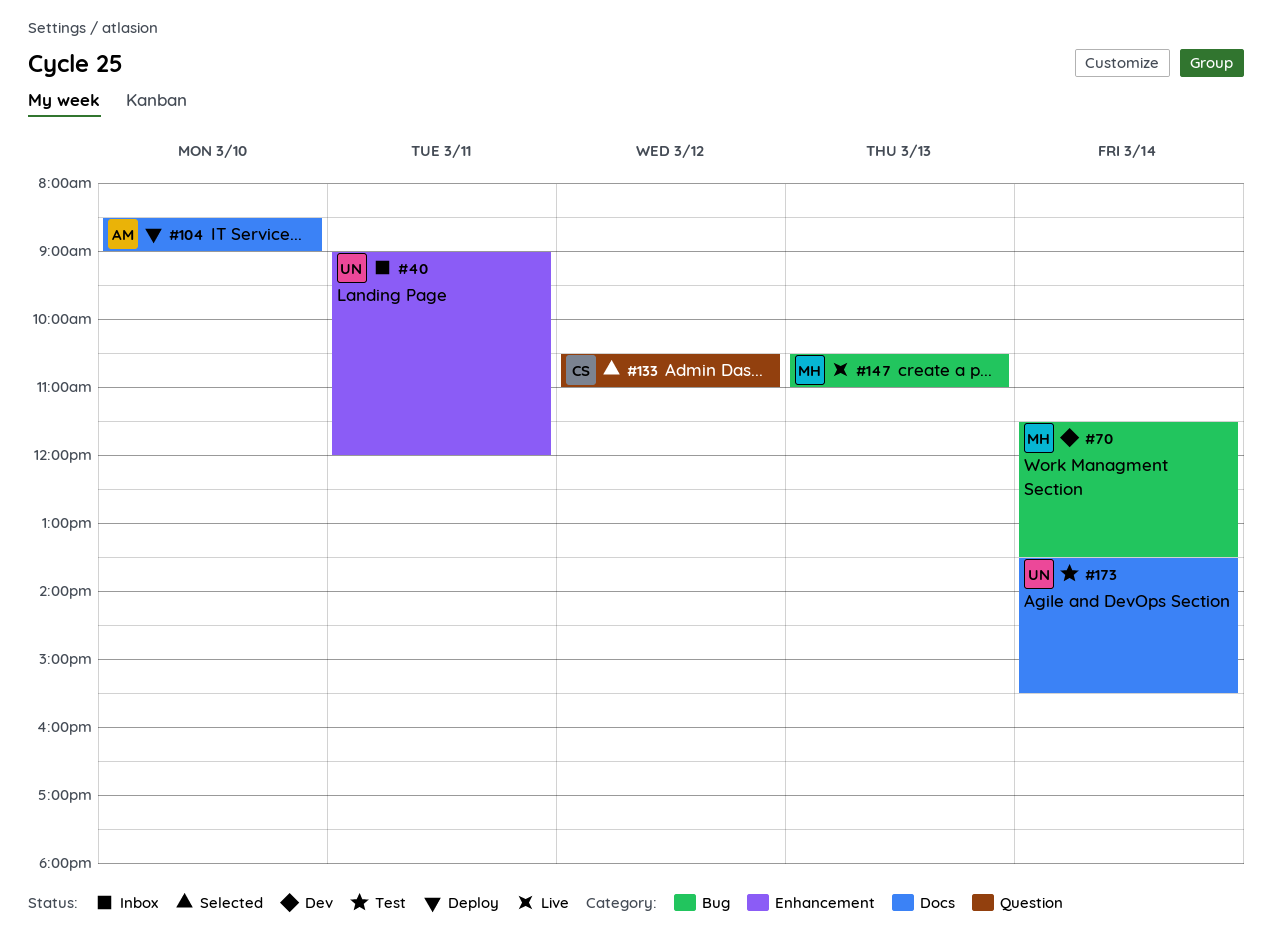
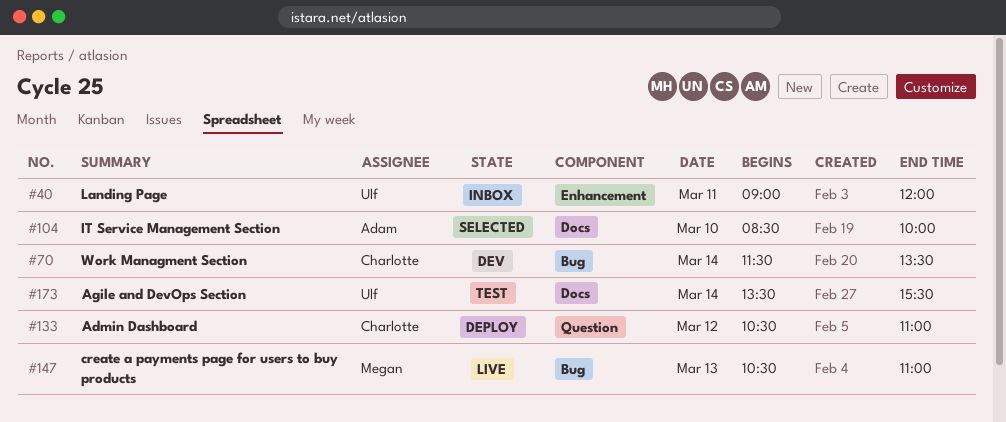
#70, owner: Megan -> Charlotte
#104, status: Deploy -> Selected
#104, ends: 09:00 -> 10:00
#133, status: Selected -> Deploy

